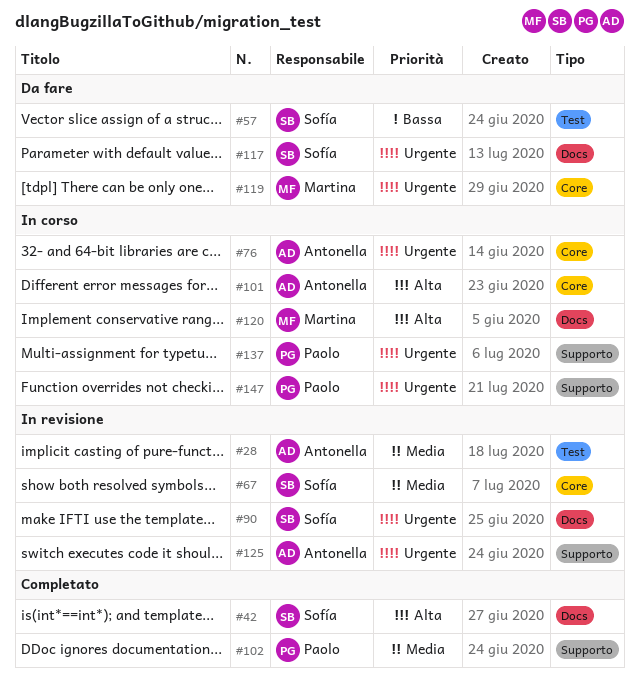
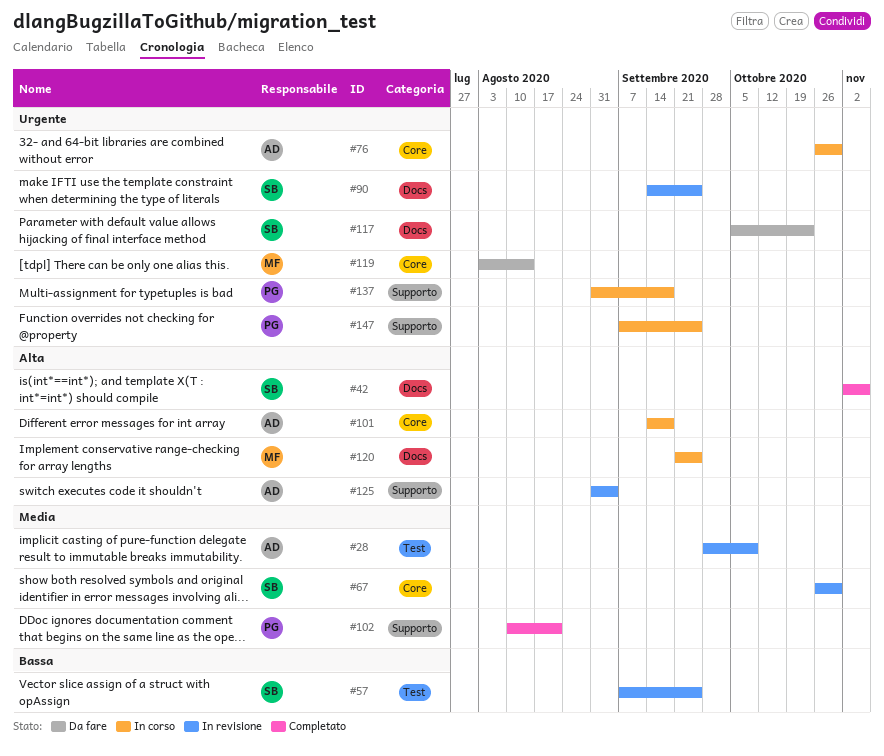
#57, status: Da fare -> In revisione
#125, priority: Urgente -> Alta

